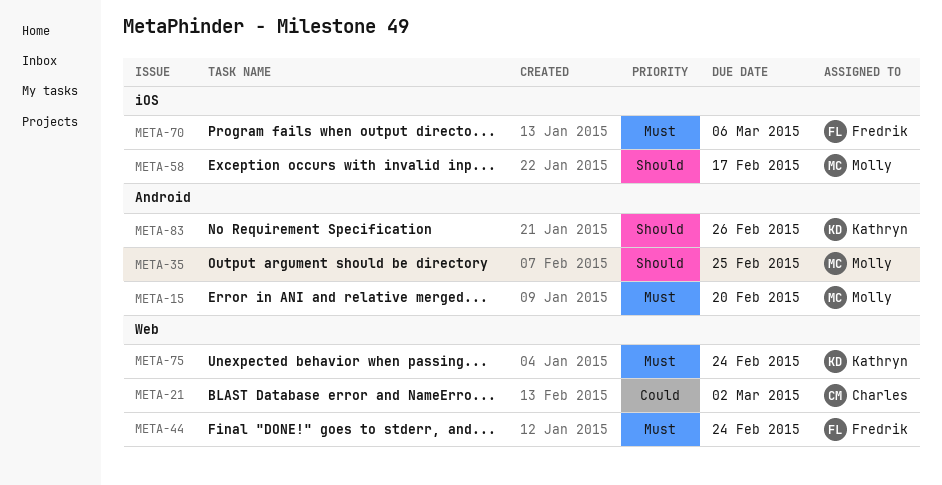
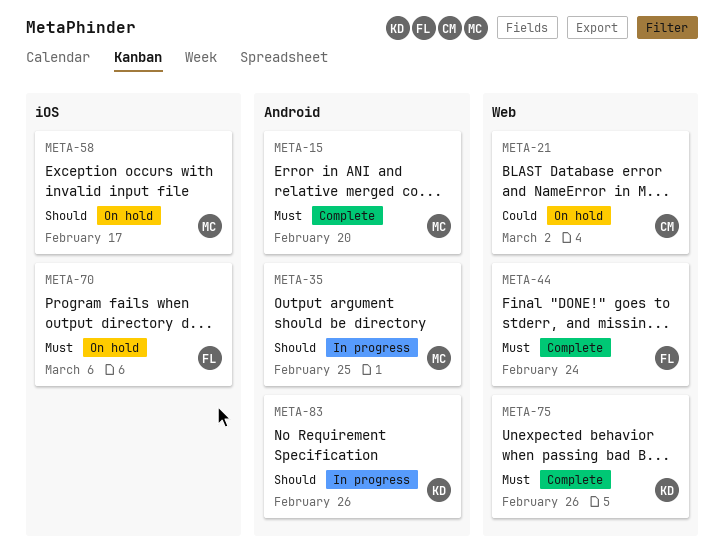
META-75, due: Feb 24 -> Feb 26

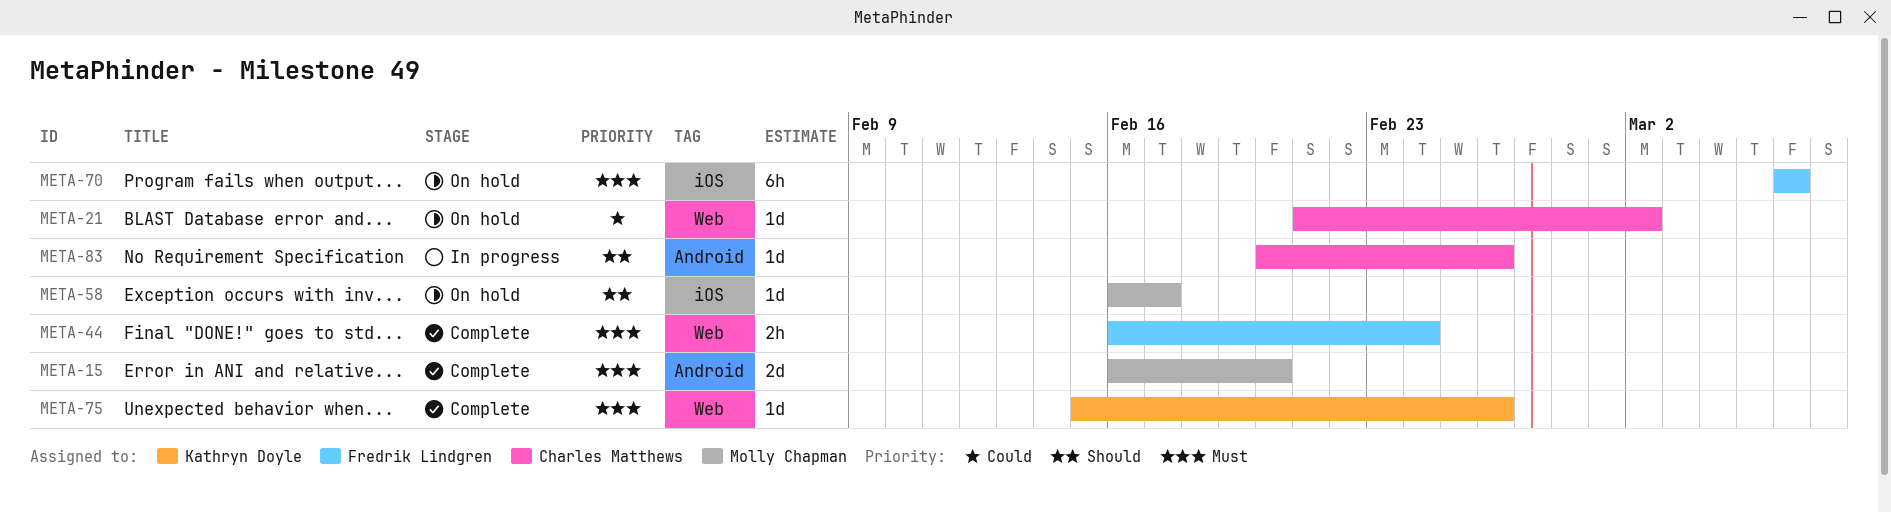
META-35: present -> none
META-83, owner: Kathryn Doyle -> Charles Matthews

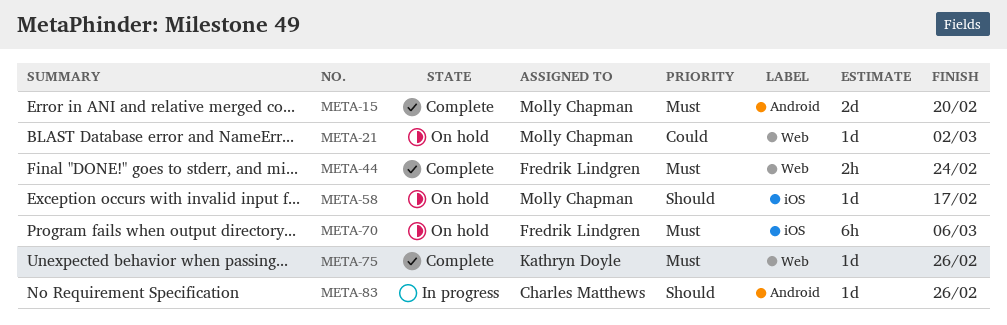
META-21, owner: Charles Matthews -> Molly Chapman

